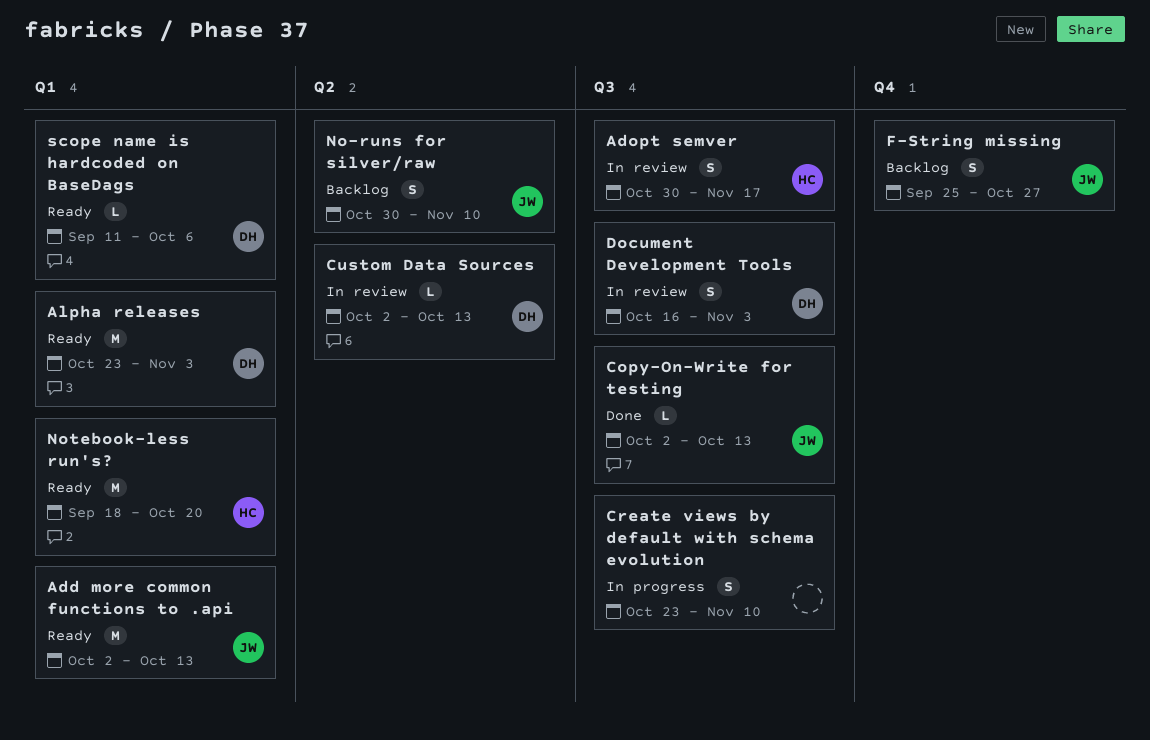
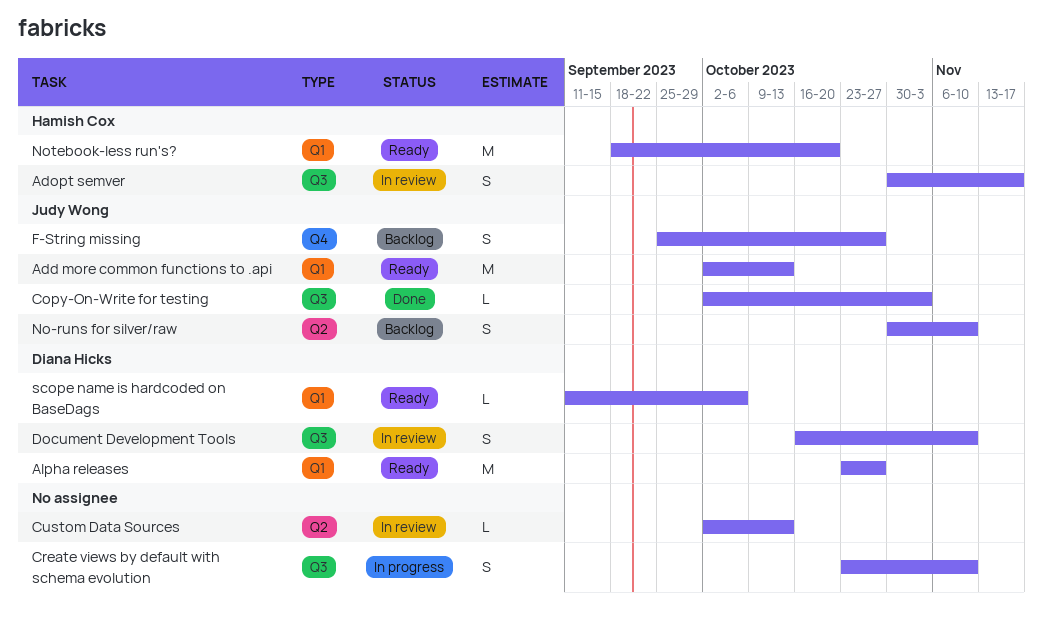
Alpha releases, due: Nov 3 -> Oct 27
Copy-On-Write for testing, due: Oct 13 -> Nov 3
Custom Data Sources, owner: Diana Hicks -> none
Document Development Tools, due: Nov 3 -> Nov 10

